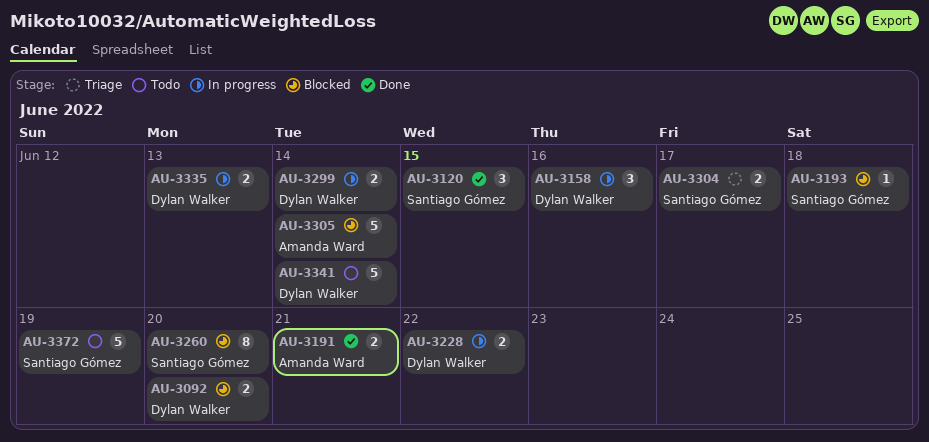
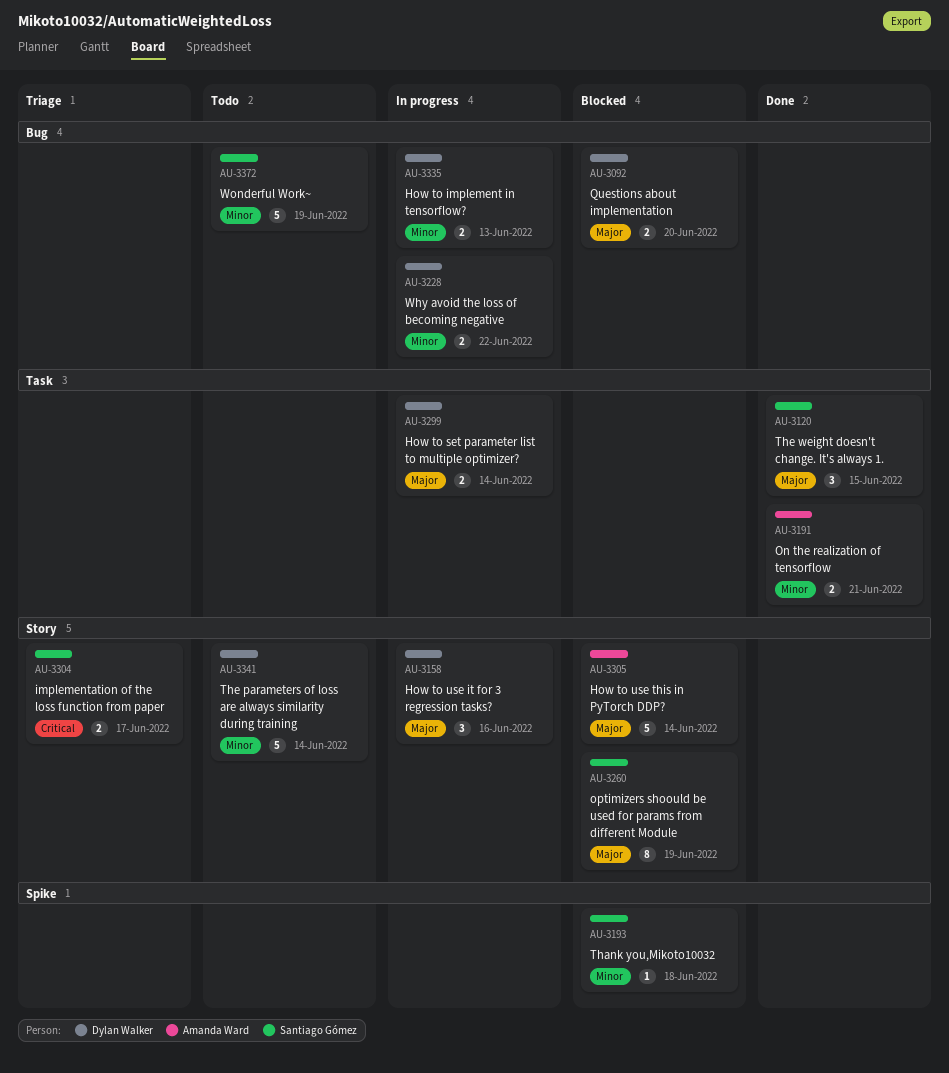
AU-3260, due: Jun 20 -> Jun 19

